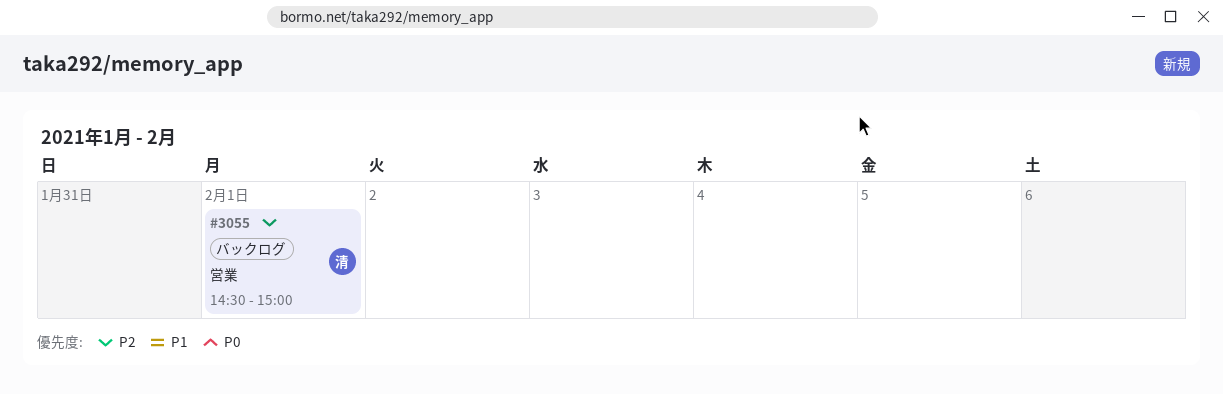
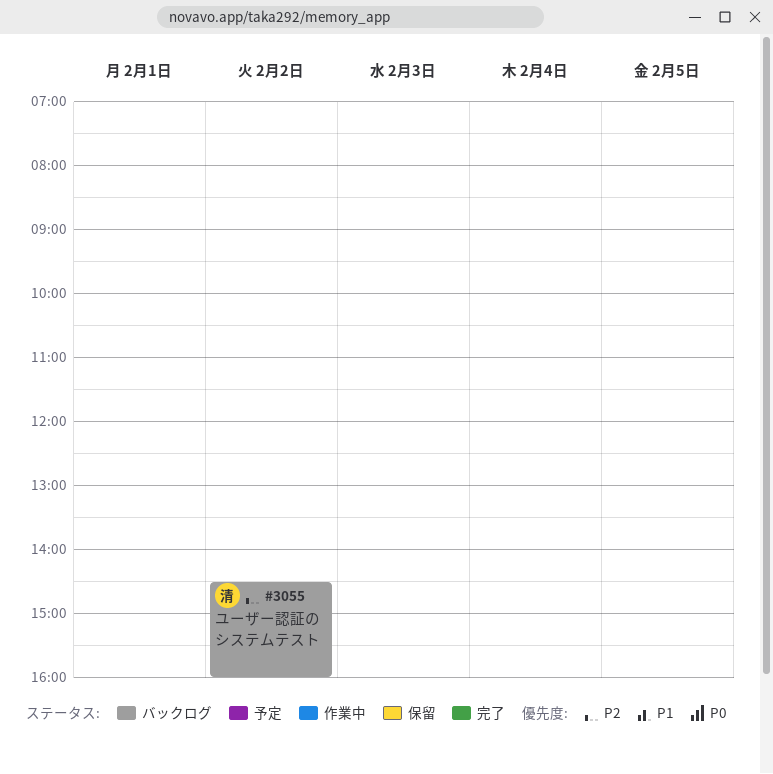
#3055, day: Feb 1 -> Feb 2
#3055, ends: 15:00 -> 16:00

